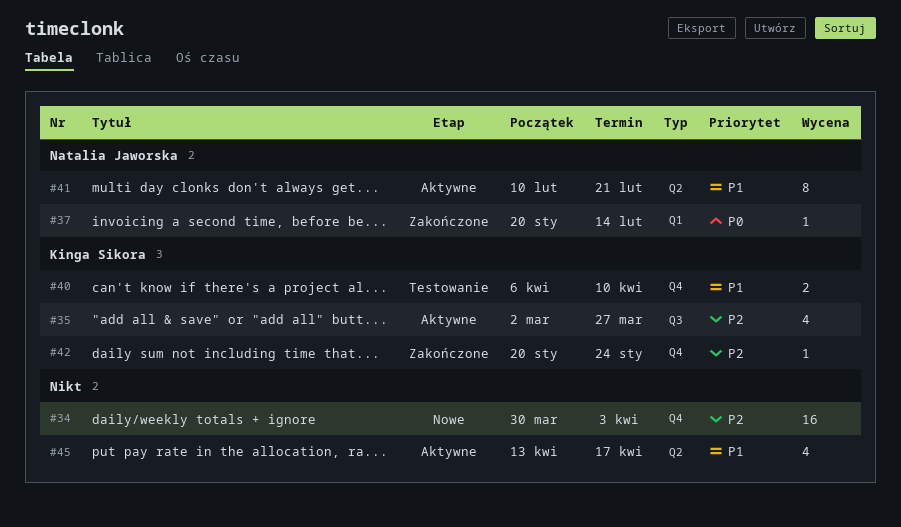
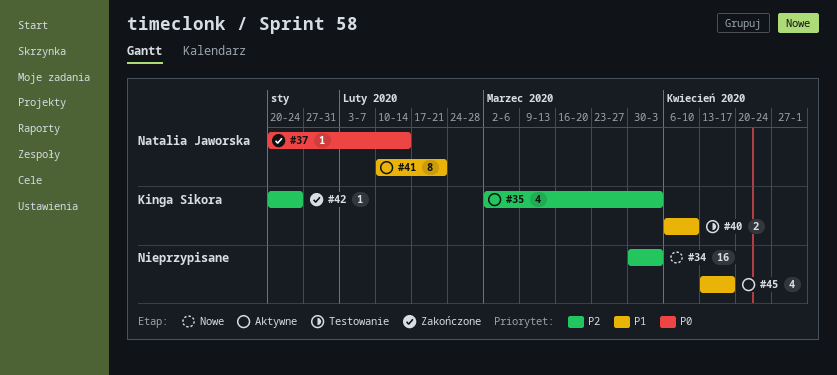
#35, due: Mar 27 -> Apr 3

